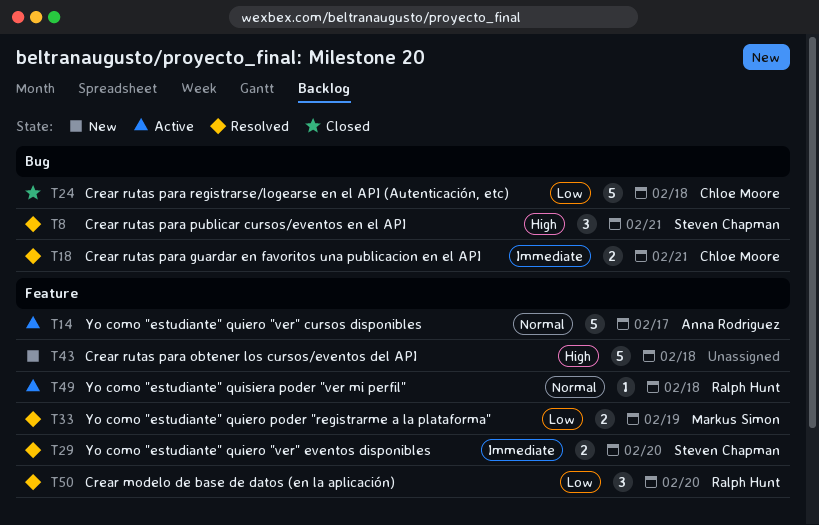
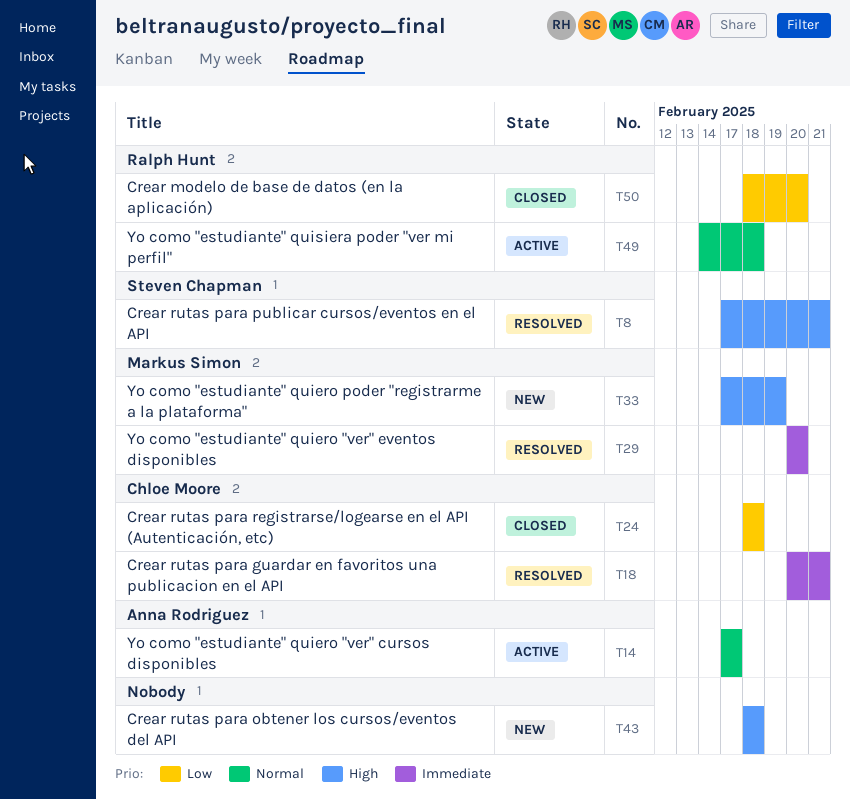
T29, owner: Steven Chapman -> Markus Simon
T33, status: Resolved -> New
T33, priority: Low -> High
T50, status: Resolved -> Closed

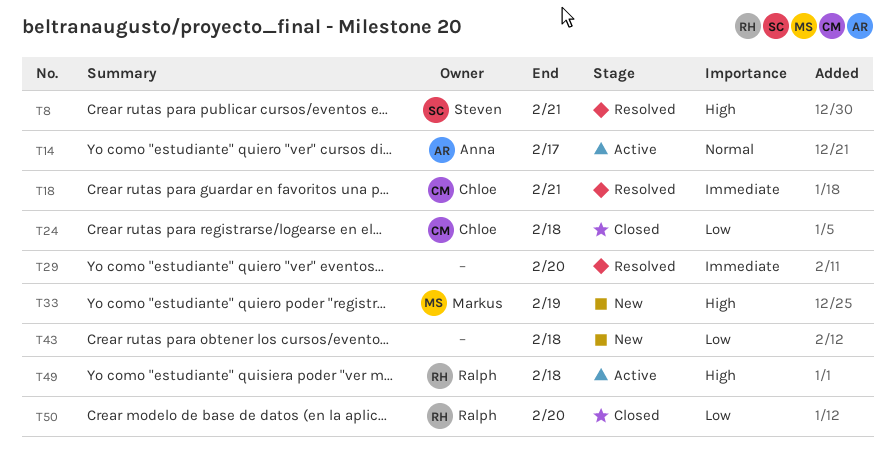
T29, owner: Markus Simon -> none
T43, priority: High -> Low
T49, priority: Normal -> High

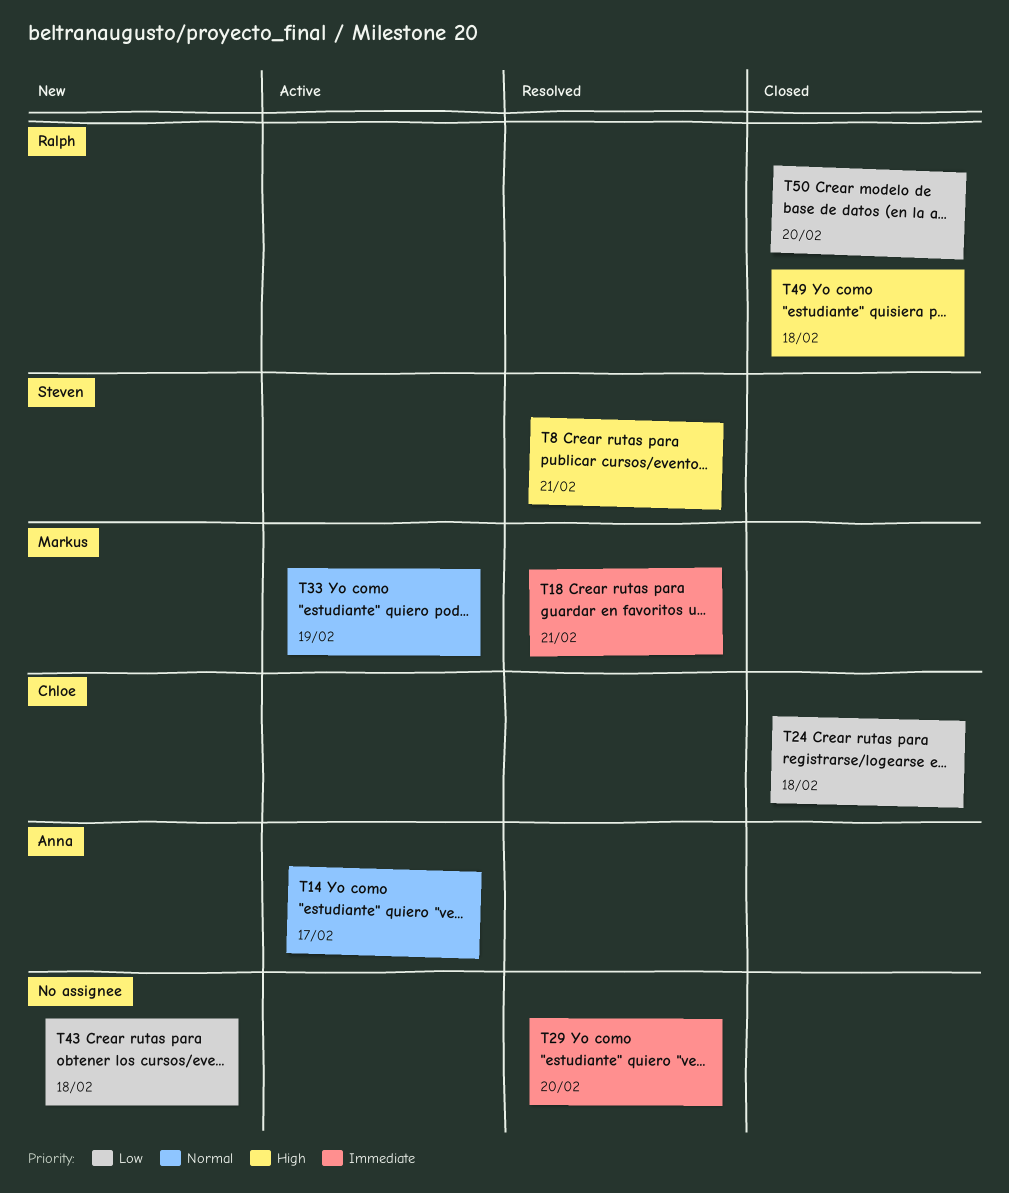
T18, owner: Chloe -> Markus
T33, status: New -> Active
T33, priority: High -> Normal
T49, status: Active -> Closed

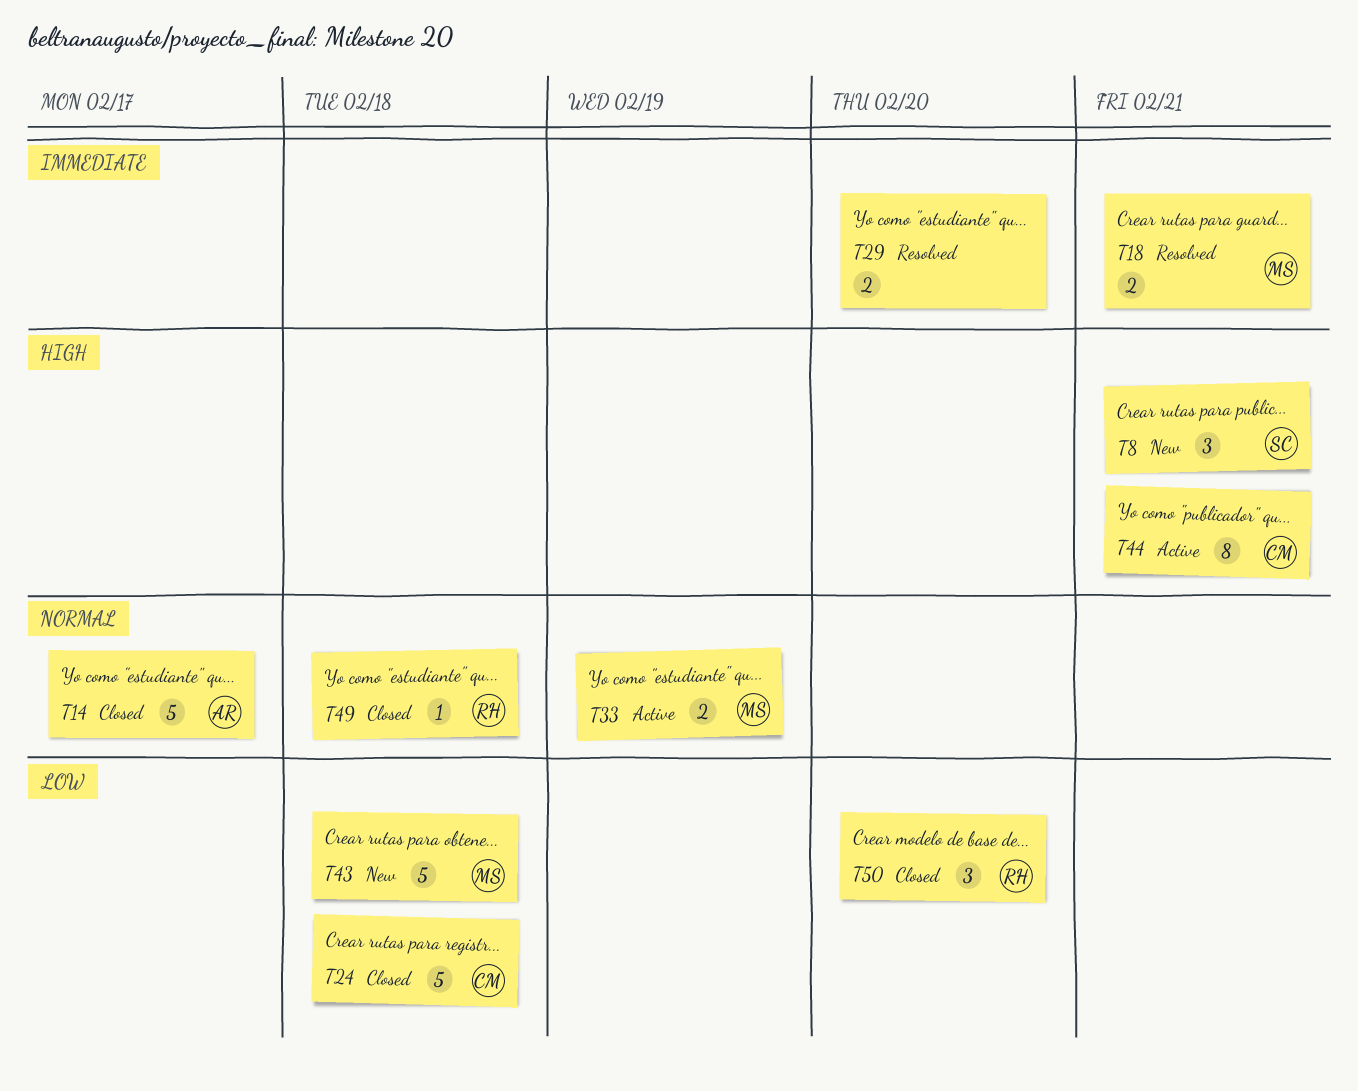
T8, status: Resolved -> New
T14, status: Active -> Closed
T43, owner: none -> Markus
T44: none -> present
T49, priority: High -> Normal

